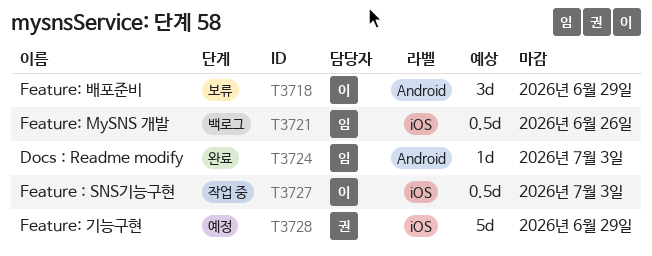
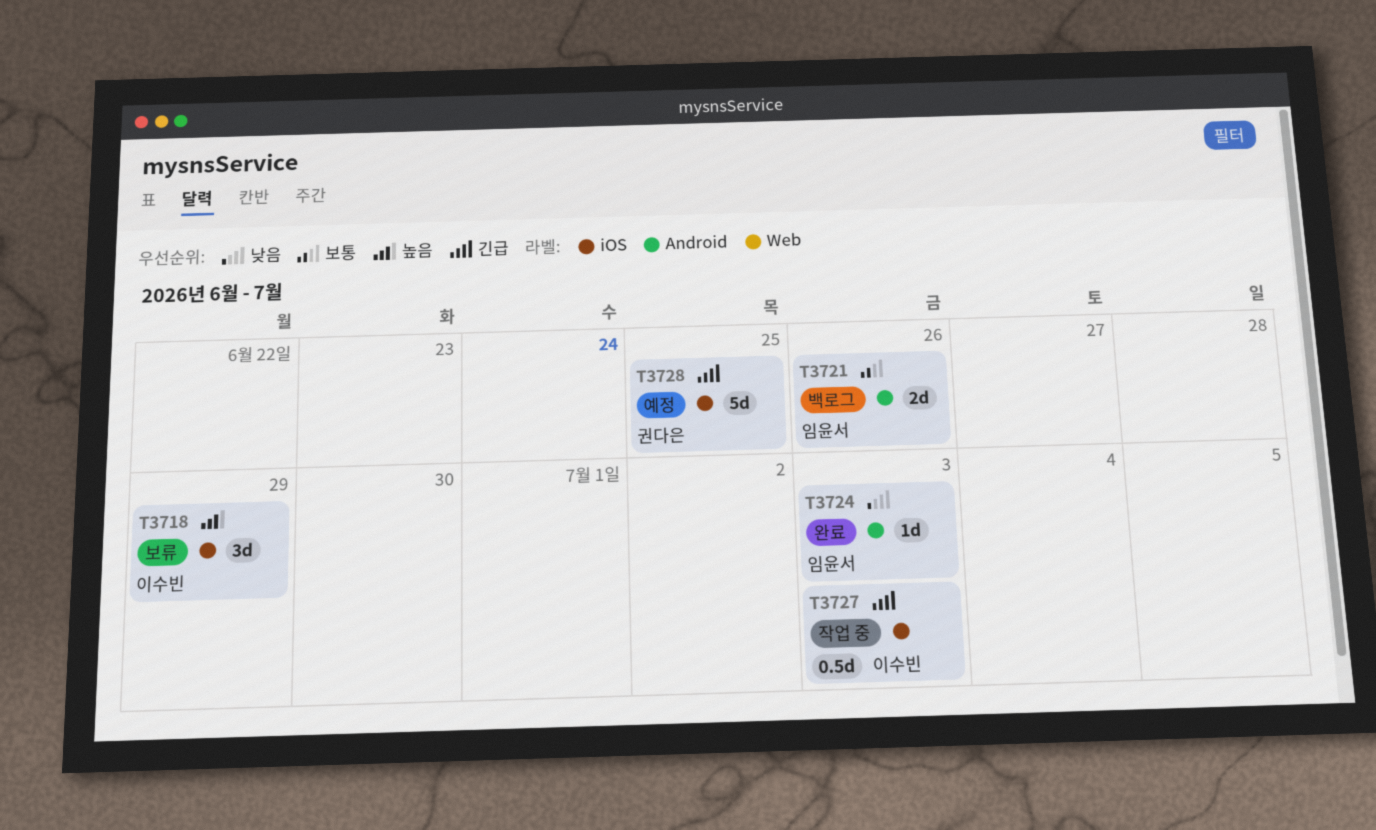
T3718, label: Android -> iOS
T3721, label: iOS -> Android
T3721, estimate: 0.5d -> 2d
T3728, due: Jun 29 -> Jun 25

